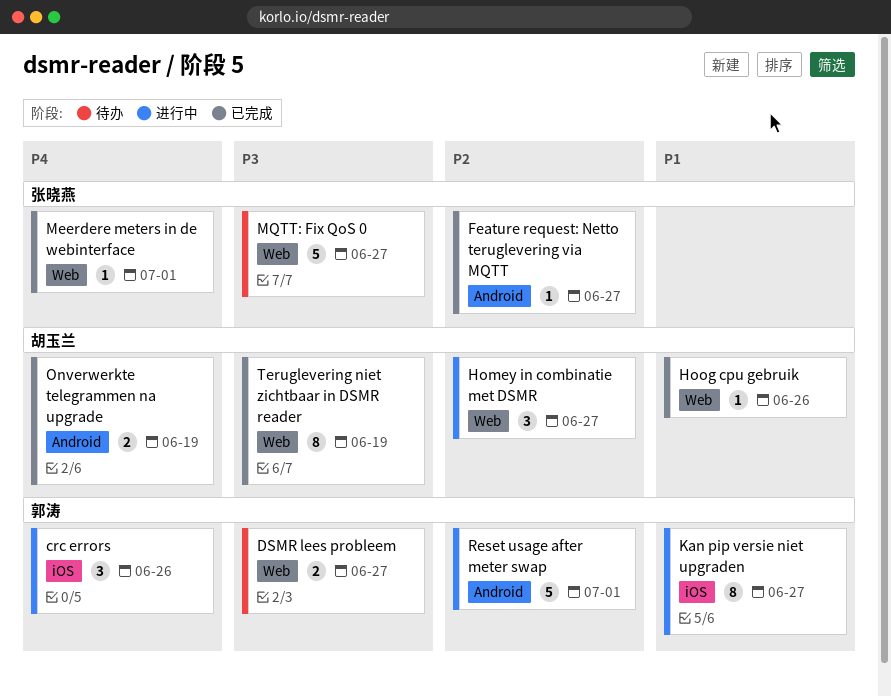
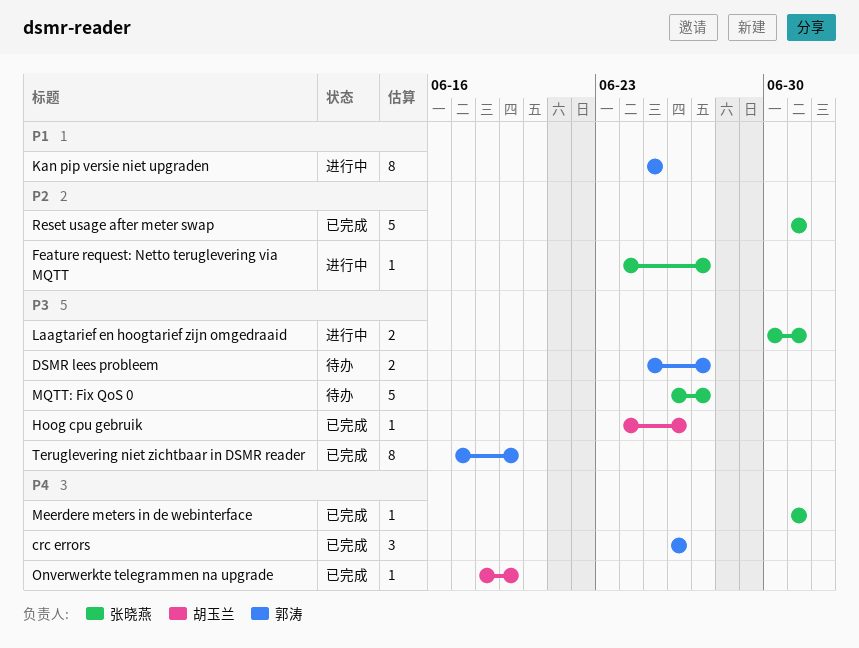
crc errors, status: 进行中 -> 已完成
Feature request: Netto teruglevering via MQTT, status: 已完成 -> 进行中
Homey in combinatie met DSMR: present -> none
Hoog cpu gebruik, priority: P1 -> P3
Kan pip versie niet upgraden, due: Jun 27 -> Jun 25
Laagtarief en hoogtarief zijn omgedraaid: none -> present
Onverwerkte telegrammen na upgrade, estimate: 2 -> 1
Reset usage after meter swap, status: 进行中 -> 已完成
Reset usage after meter swap, owner: 郭涛 -> 张晓燕
Teruglevering niet zichtbaar in DSMR reader, owner: 胡玉兰 -> 郭涛

